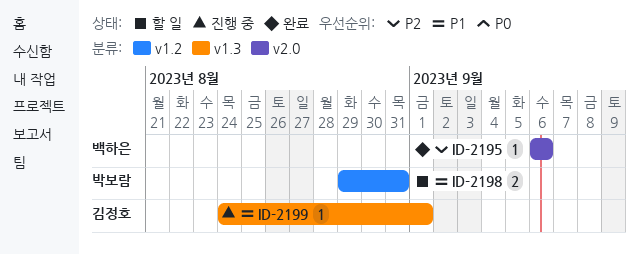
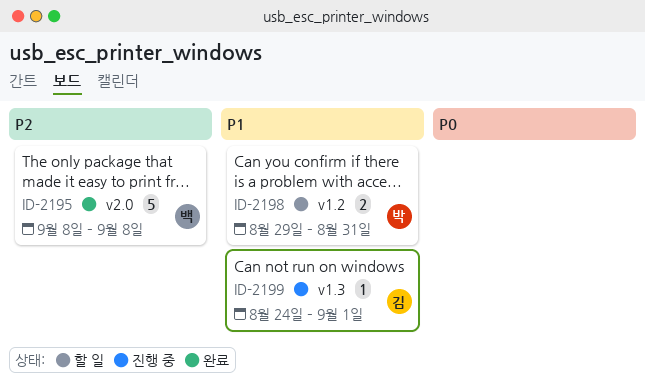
ID-2195, estimate: 1 -> 5
ID-2195, start: Sep 6 -> Sep 8
ID-2195, due: Sep 6 -> Sep 8

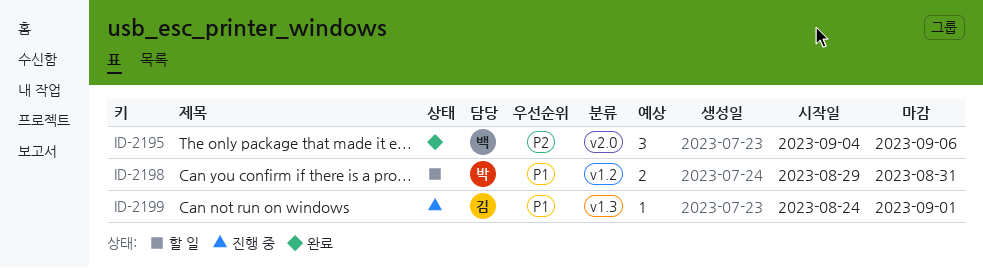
ID-2195, estimate: 5 -> 3
ID-2195, start: Sep 8 -> Sep 4
ID-2195, due: Sep 8 -> Sep 6

